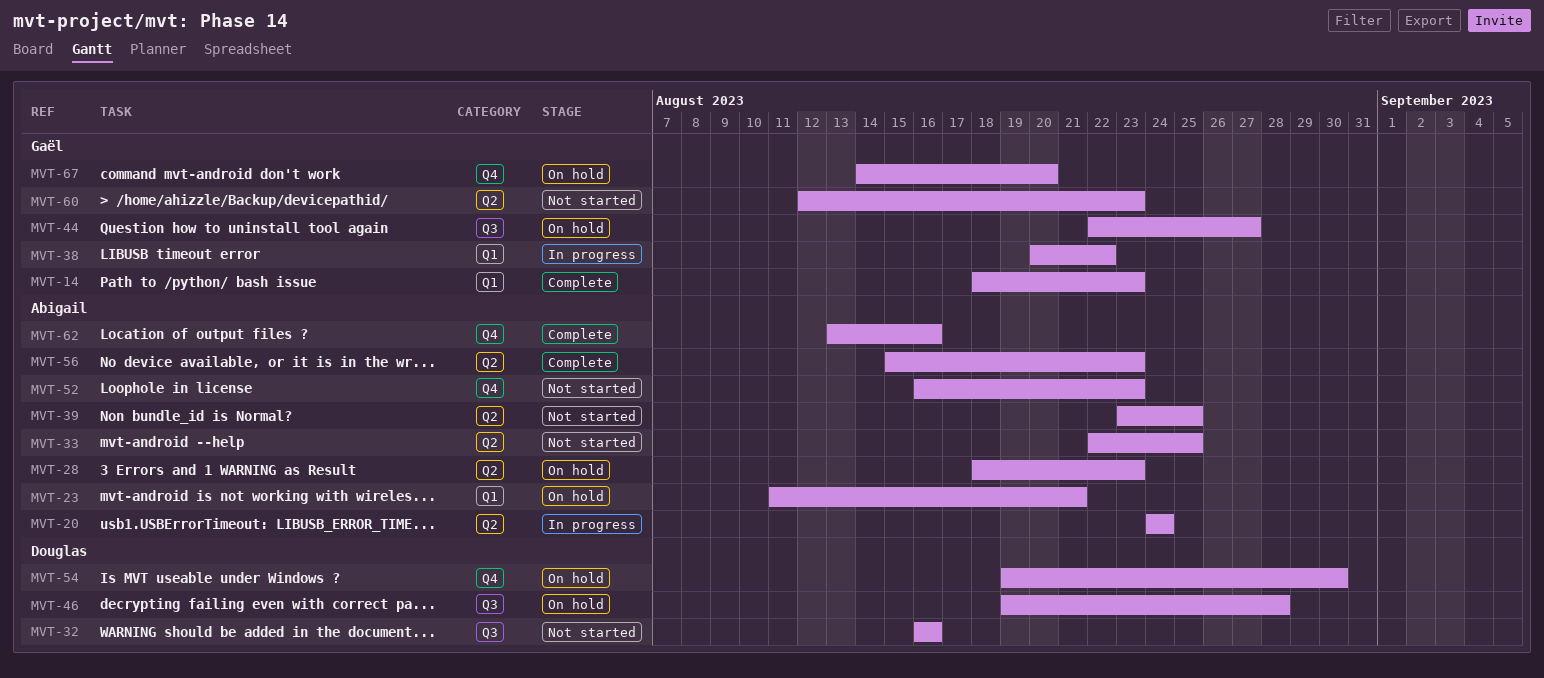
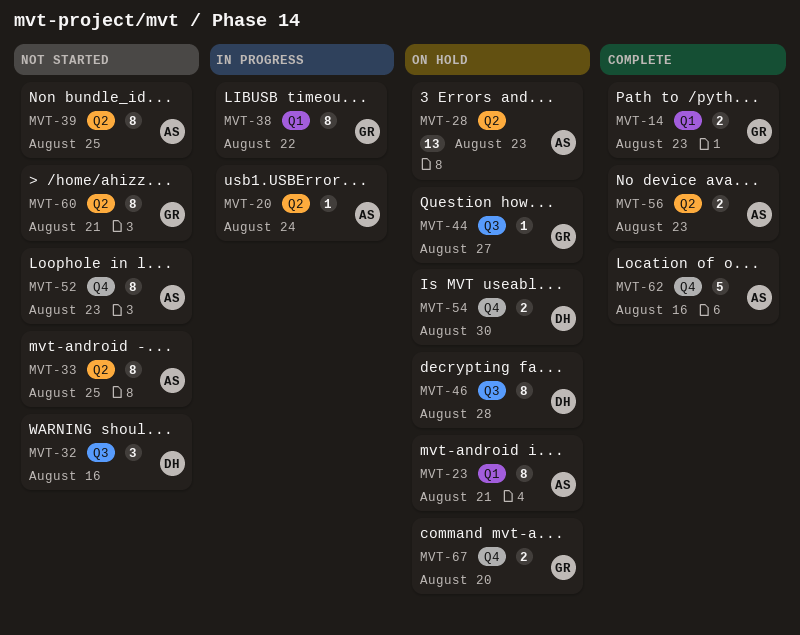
MVT-60, due: Aug 23 -> Aug 21

